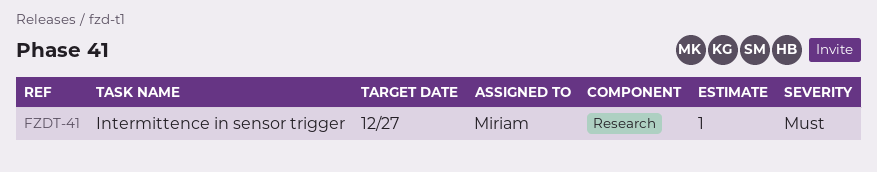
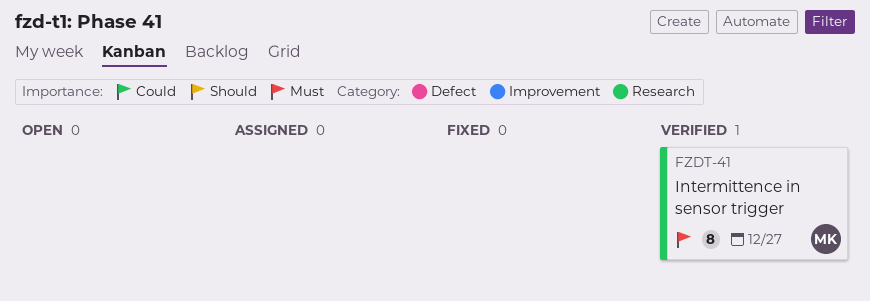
FZDT-41, estimate: 1 -> 8

